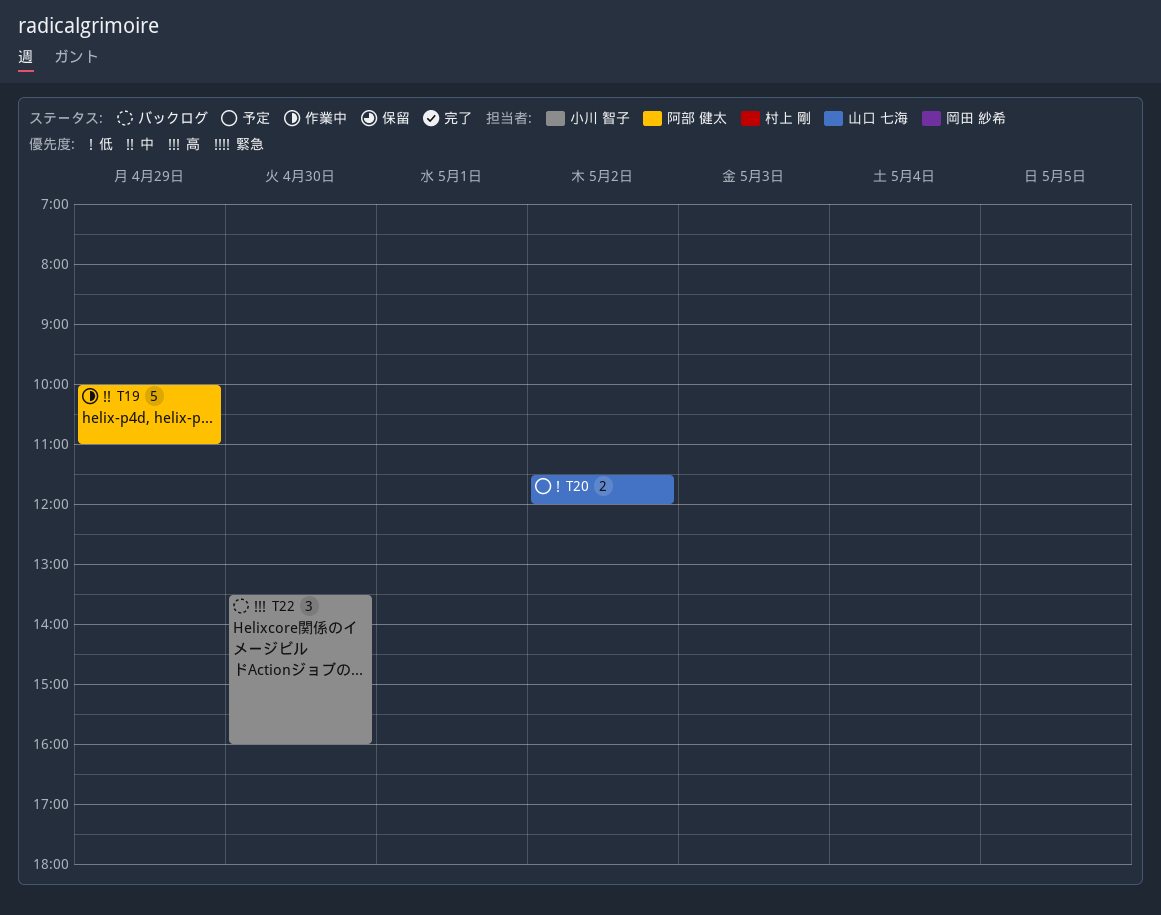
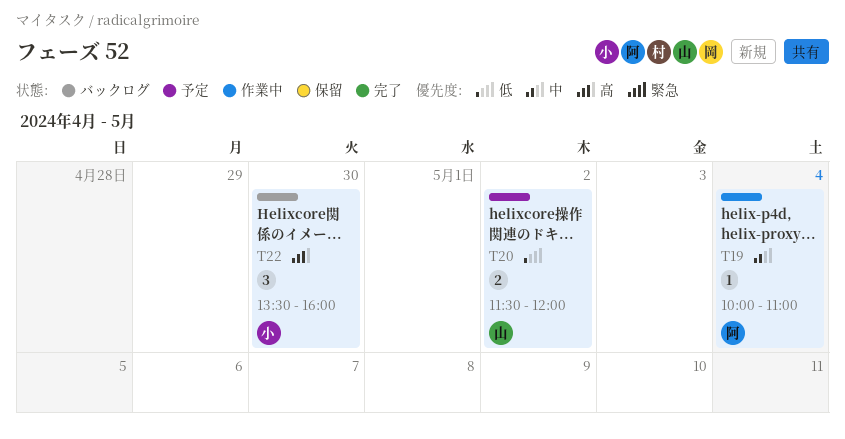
T19, estimate: 5 -> 1
T19, day: Apr 29 -> May 4

